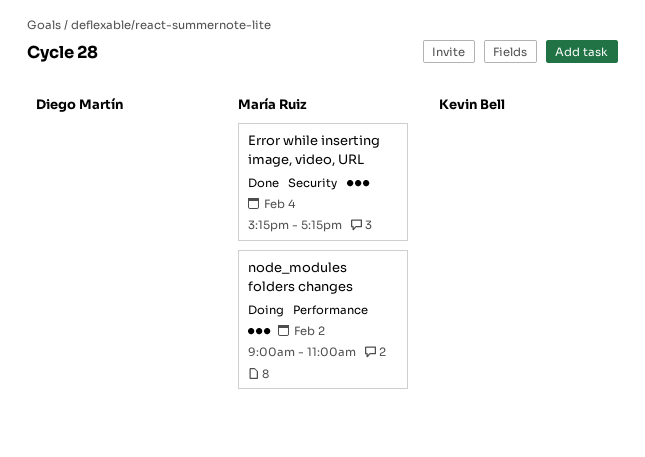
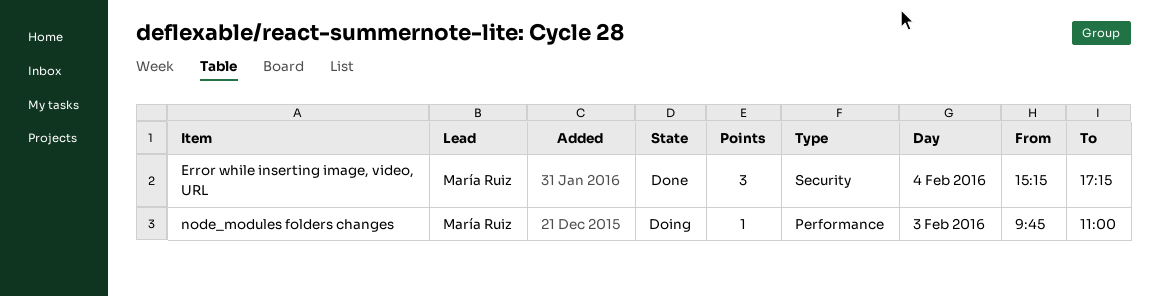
node_modules folders changes, estimate: 3 -> 1
node_modules folders changes, day: Feb 2 -> Feb 3
node_modules folders changes, begins: 09:00 -> 09:45

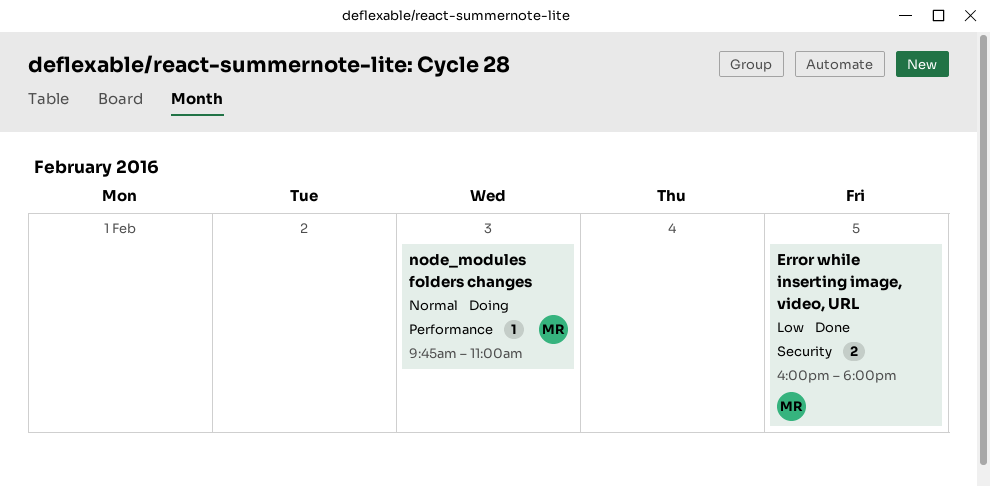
Error while inserting image, video, URL, estimate: 3 -> 2
Error while inserting image, video, URL, day: Feb 4 -> Feb 5
Error while inserting image, video, URL, begins: 15:15 -> 16:00
Error while inserting image, video, URL, ends: 17:15 -> 18:00

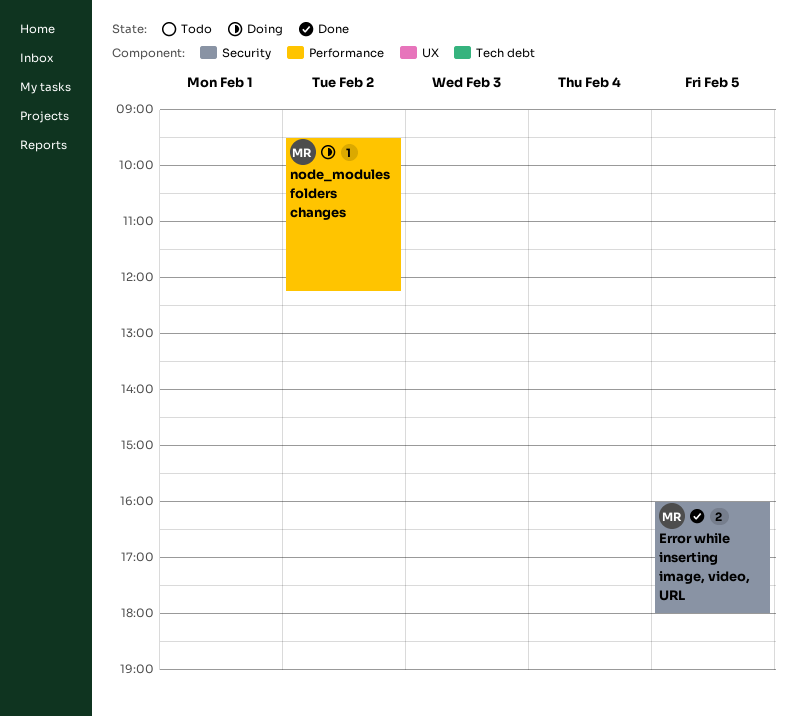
node_modules folders changes, day: Feb 3 -> Feb 2
node_modules folders changes, begins: 09:45 -> 09:30
node_modules folders changes, ends: 11:00 -> 12:15

